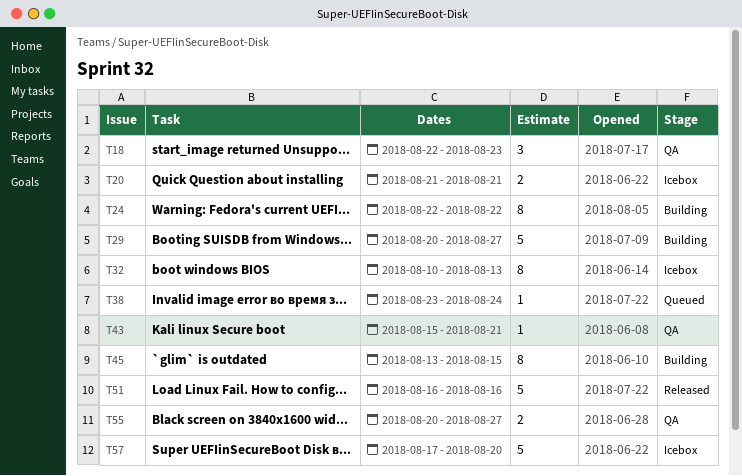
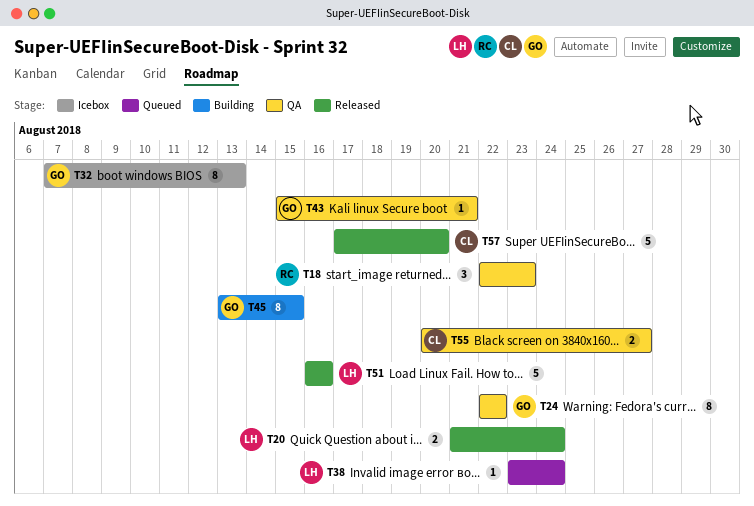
T20, status: Icebox -> Released
T20, due: Aug 21 -> Aug 24
T24, status: Building -> QA
T29: present -> none
T32, start: Aug 10 -> Aug 7
T57, status: Icebox -> Released

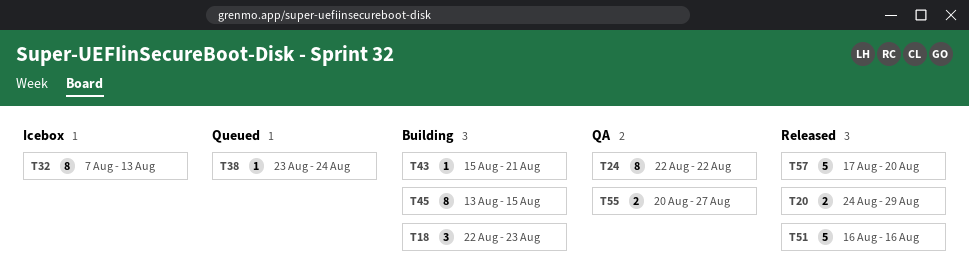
T18, status: QA -> Building
T20, start: Aug 21 -> Aug 24
T20, due: Aug 24 -> Aug 29
T43, status: QA -> Building

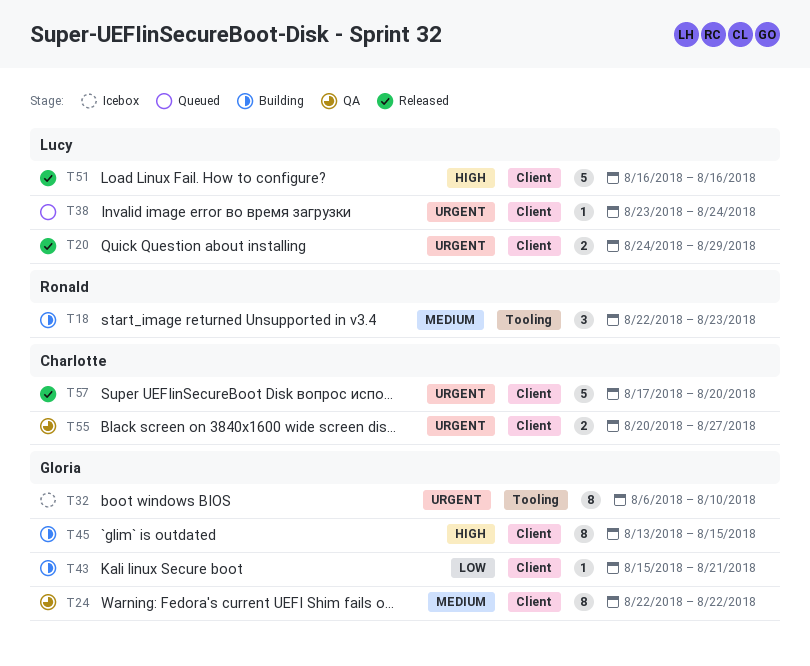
T32, start: Aug 7 -> Aug 6
T32, due: Aug 13 -> Aug 10

